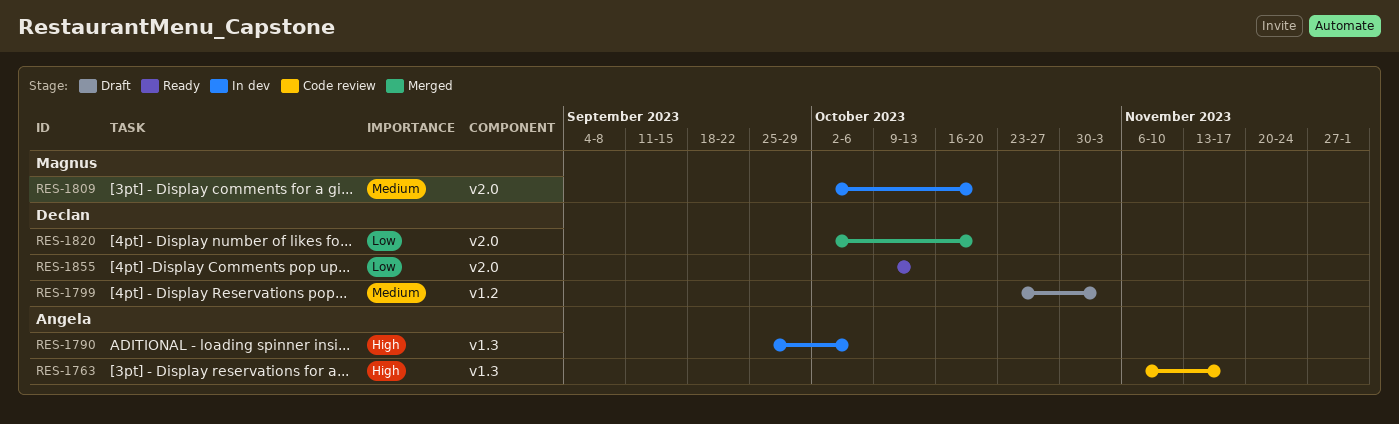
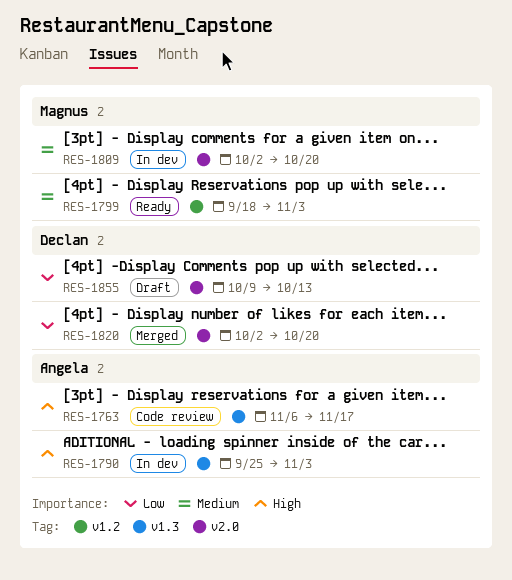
RES-1790, due: Oct 6 -> Nov 3
RES-1799, status: Draft -> Ready
RES-1799, owner: Declan -> Magnus
RES-1799, start: Oct 23 -> Sep 18
RES-1855, status: Ready -> Draft

